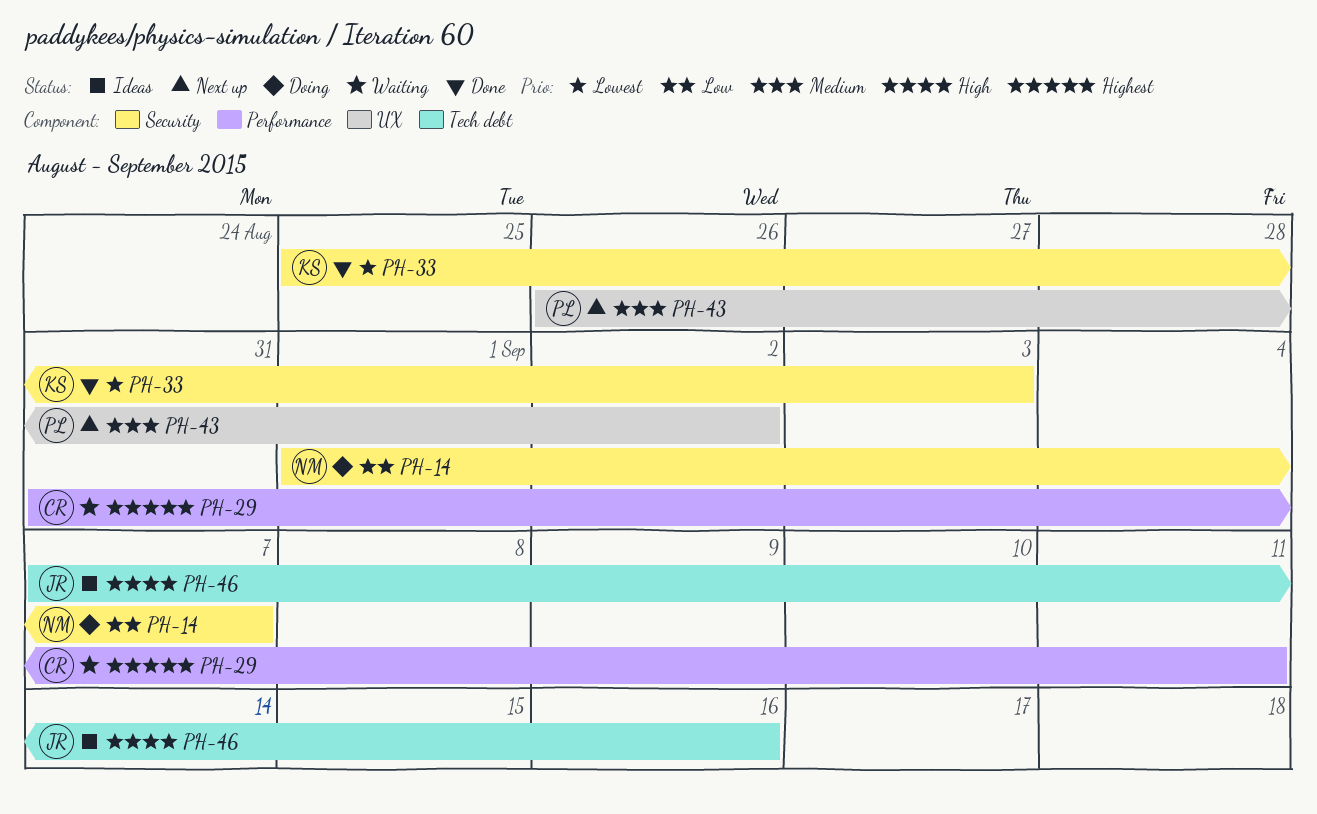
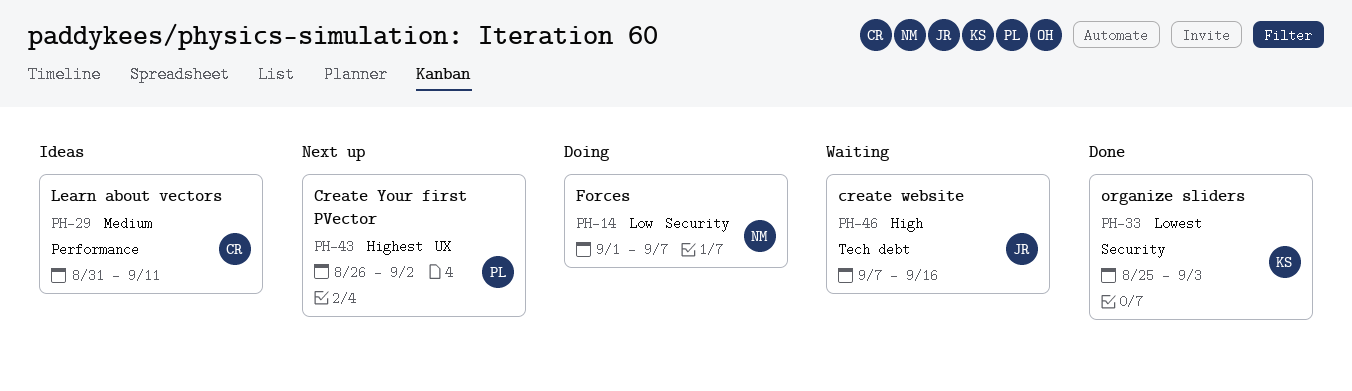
PH-29, status: Waiting -> Ideas
PH-29, priority: Highest -> Medium
PH-43, priority: Medium -> Highest
PH-46, status: Ideas -> Waiting

